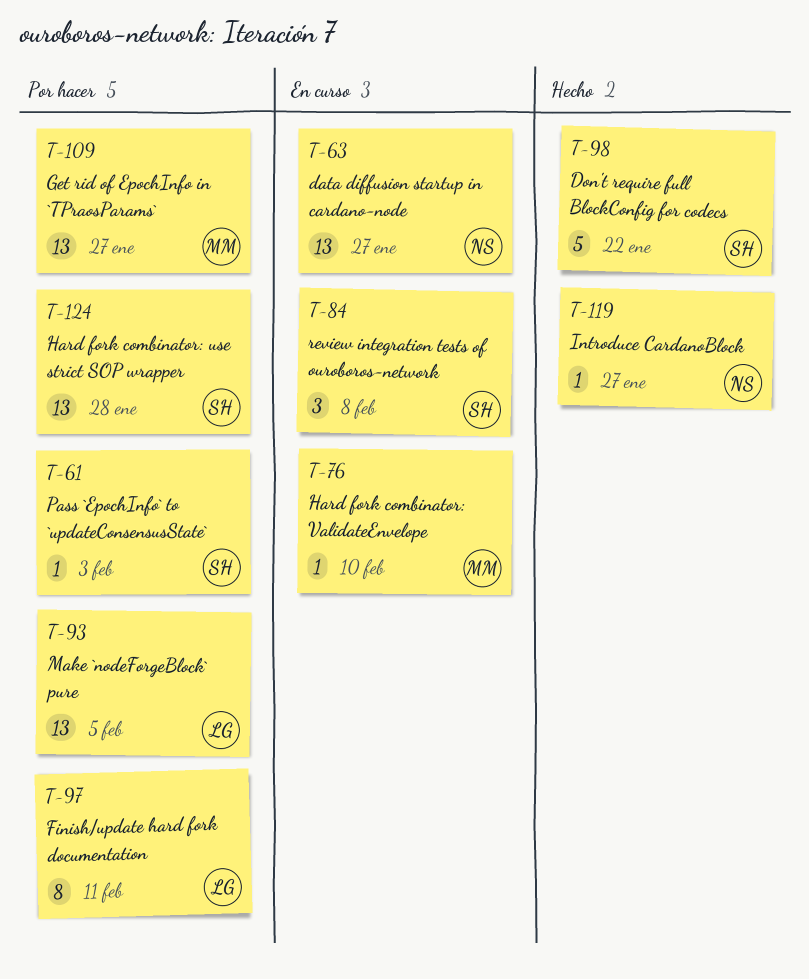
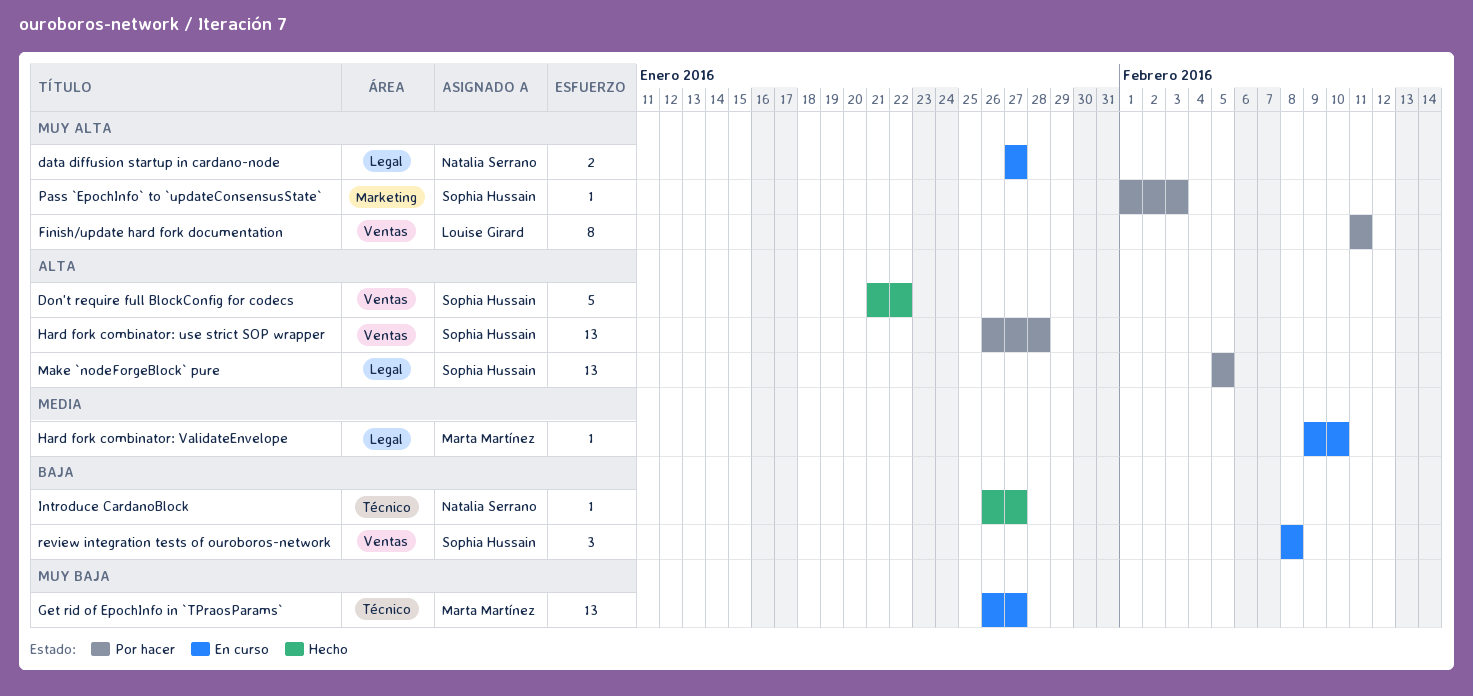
data diffusion startup in cardano-node, estimate: 13 -> 2
Get rid of EpochInfo in `TPraosParams`, status: Por hacer -> En curso
Make `nodeForgeBlock` pure, owner: Louise Girard -> Sophia Hussain

